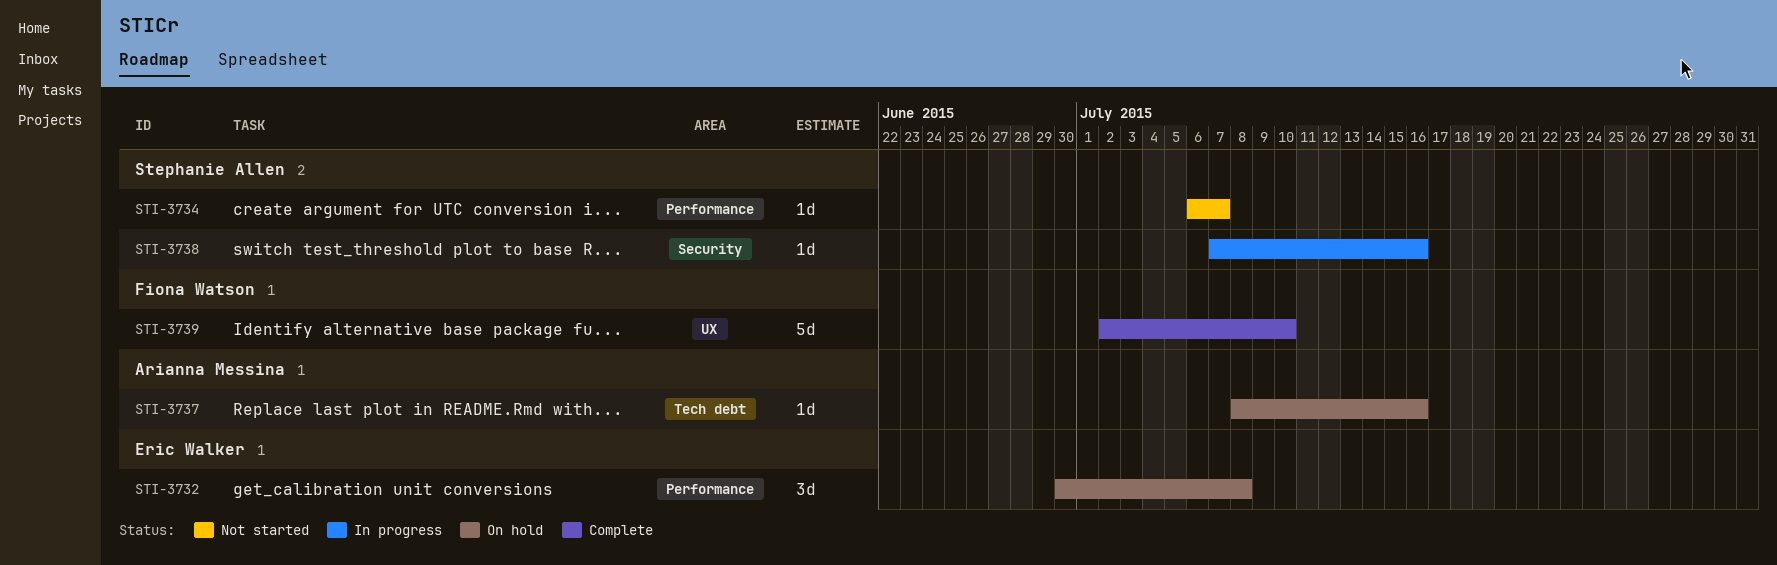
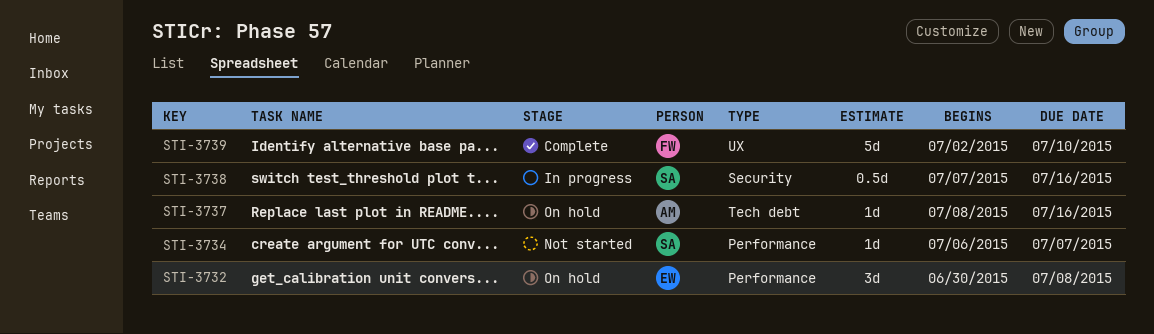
STI-3738, estimate: 1d -> 0.5d

